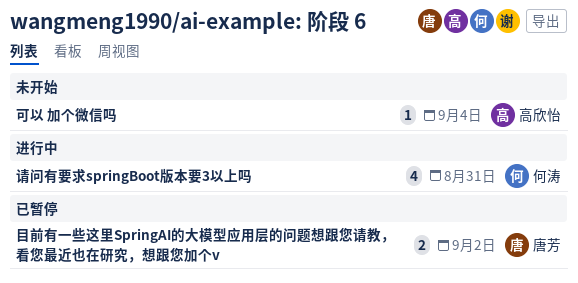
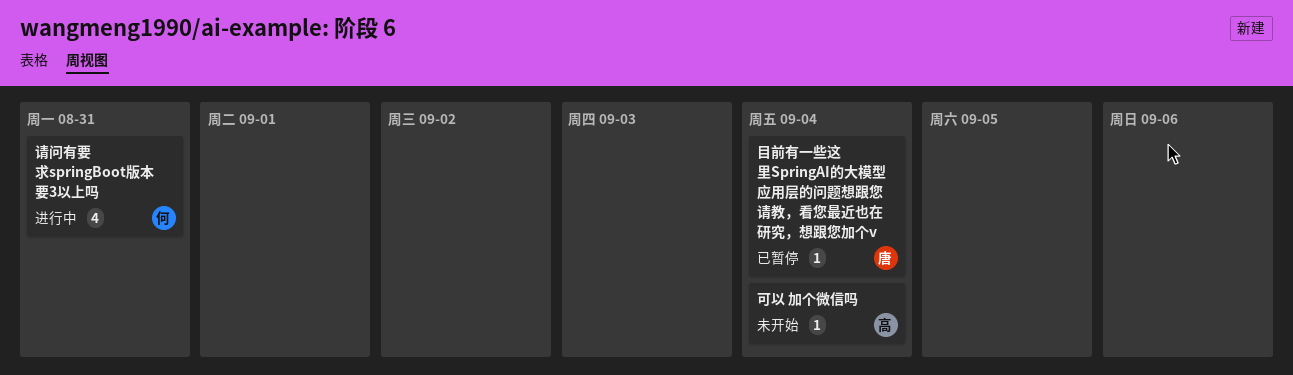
目前有一些这里SpringAI的大模型应用层的问题想跟您请教，看您最近也在研究，想跟您加个v, estimate: 2 -> 1
目前有一些这里SpringAI的大模型应用层的问题想跟您请教，看您最近也在研究，想跟您加个v, due: Sep 2 -> Sep 4

